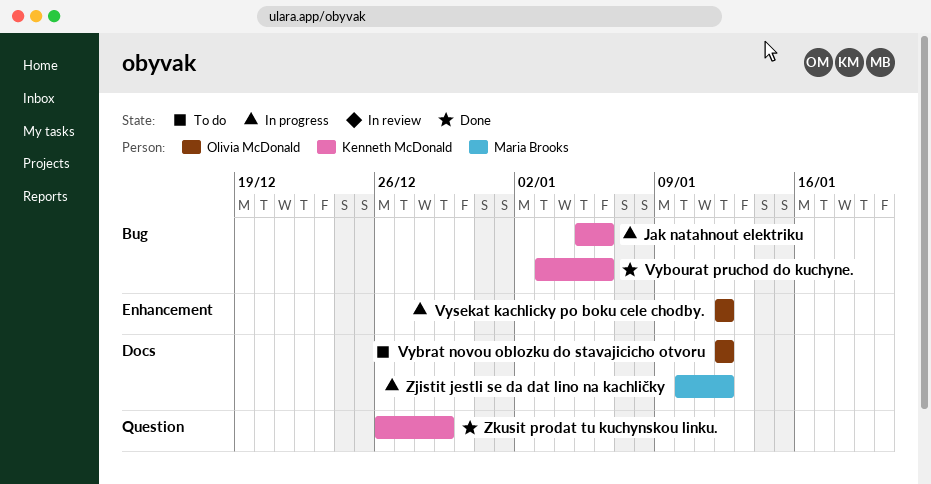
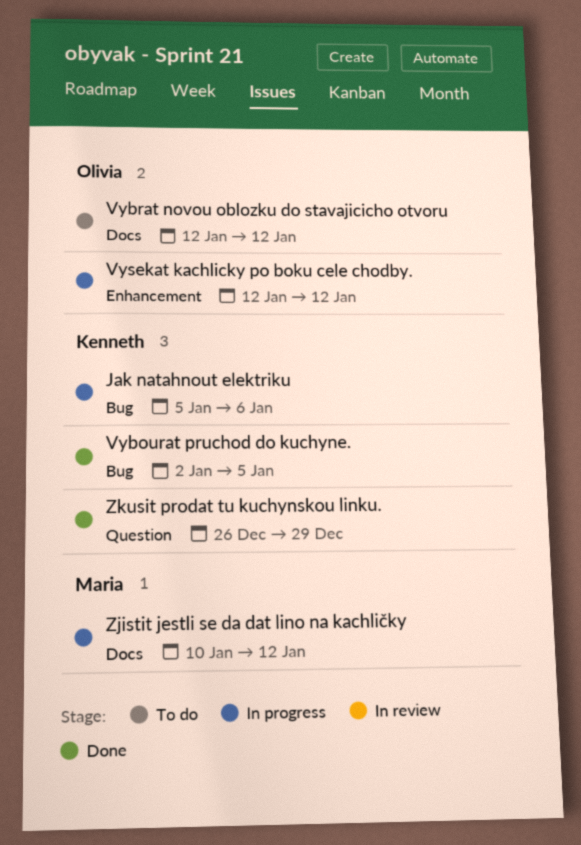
Vybourat pruchod do kuchyne., start: Jan 3 -> Jan 2
Vybourat pruchod do kuchyne., due: Jan 6 -> Jan 5

